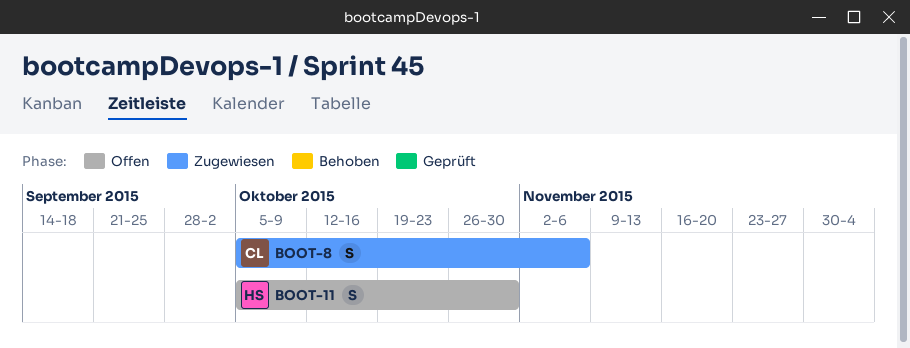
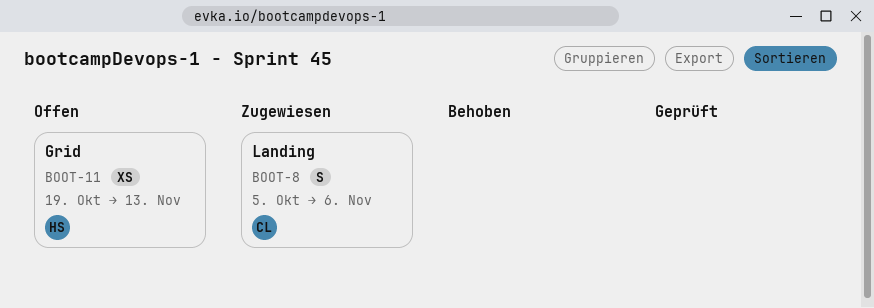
BOOT-11, estimate: S -> XS
BOOT-11, start: Oct 5 -> Oct 19
BOOT-11, due: Oct 30 -> Nov 13

